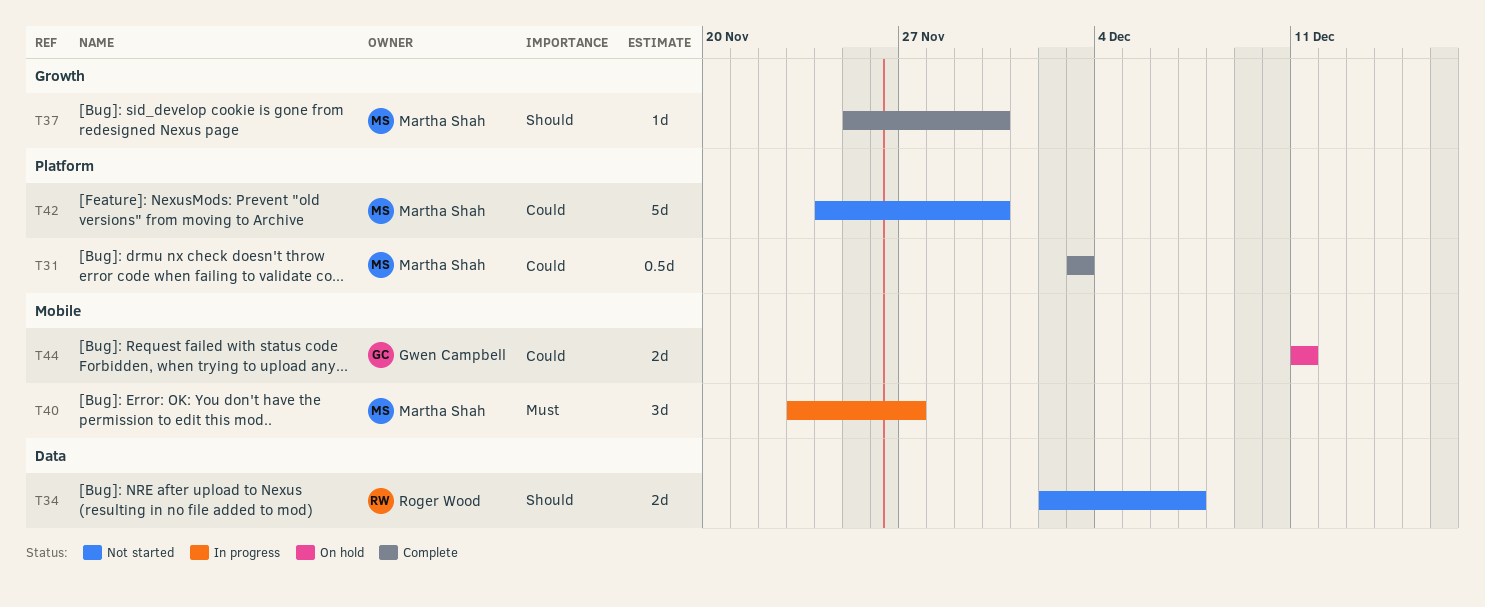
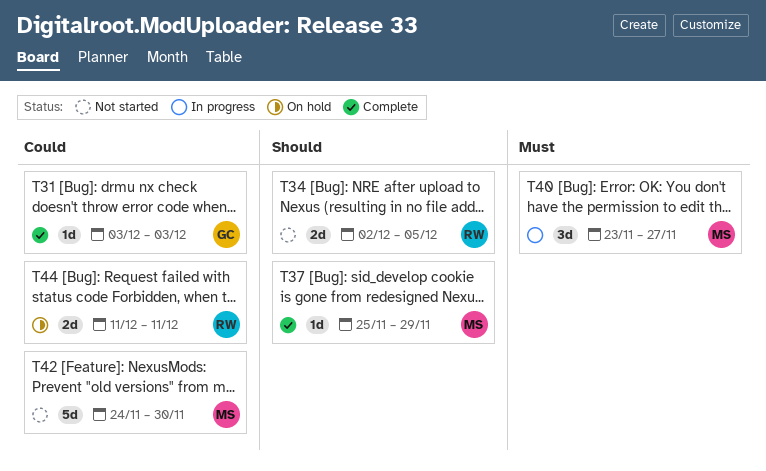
T31, owner: Martha Shah -> Gwen Campbell
T31, estimate: 0.5d -> 1d
T34, due: Dec 7 -> Dec 5
T37, due: Nov 30 -> Nov 29
T44, owner: Gwen Campbell -> Roger Wood

